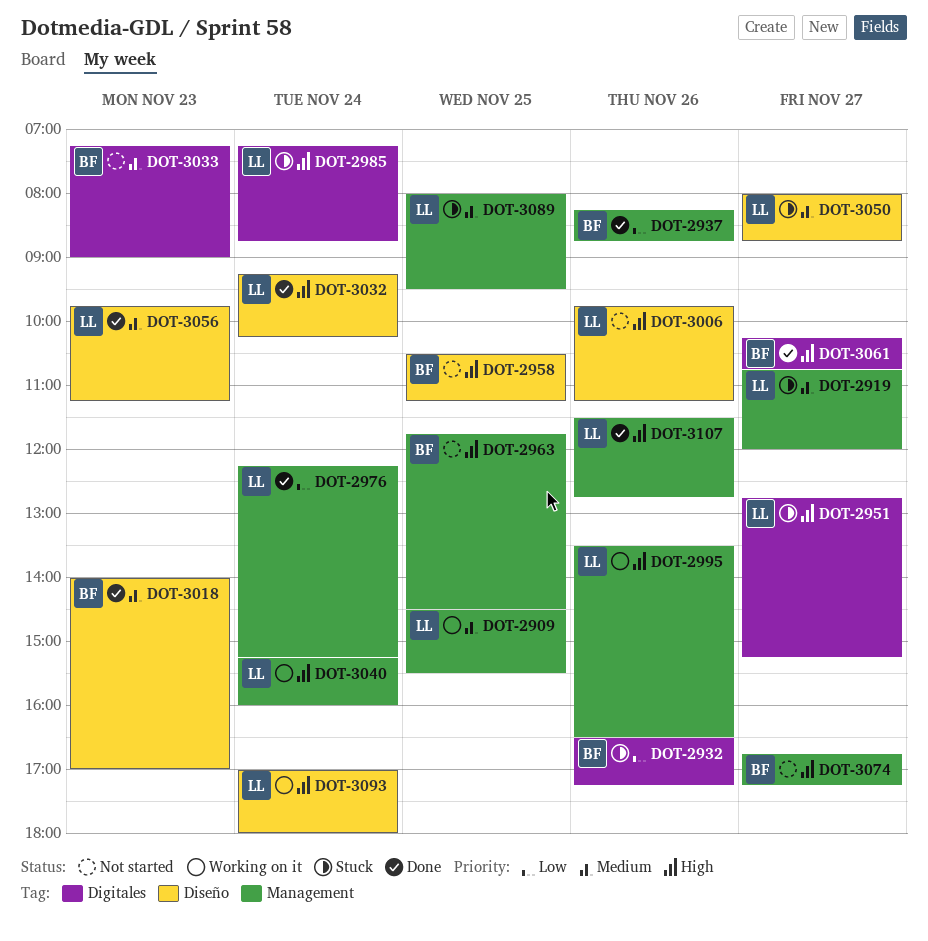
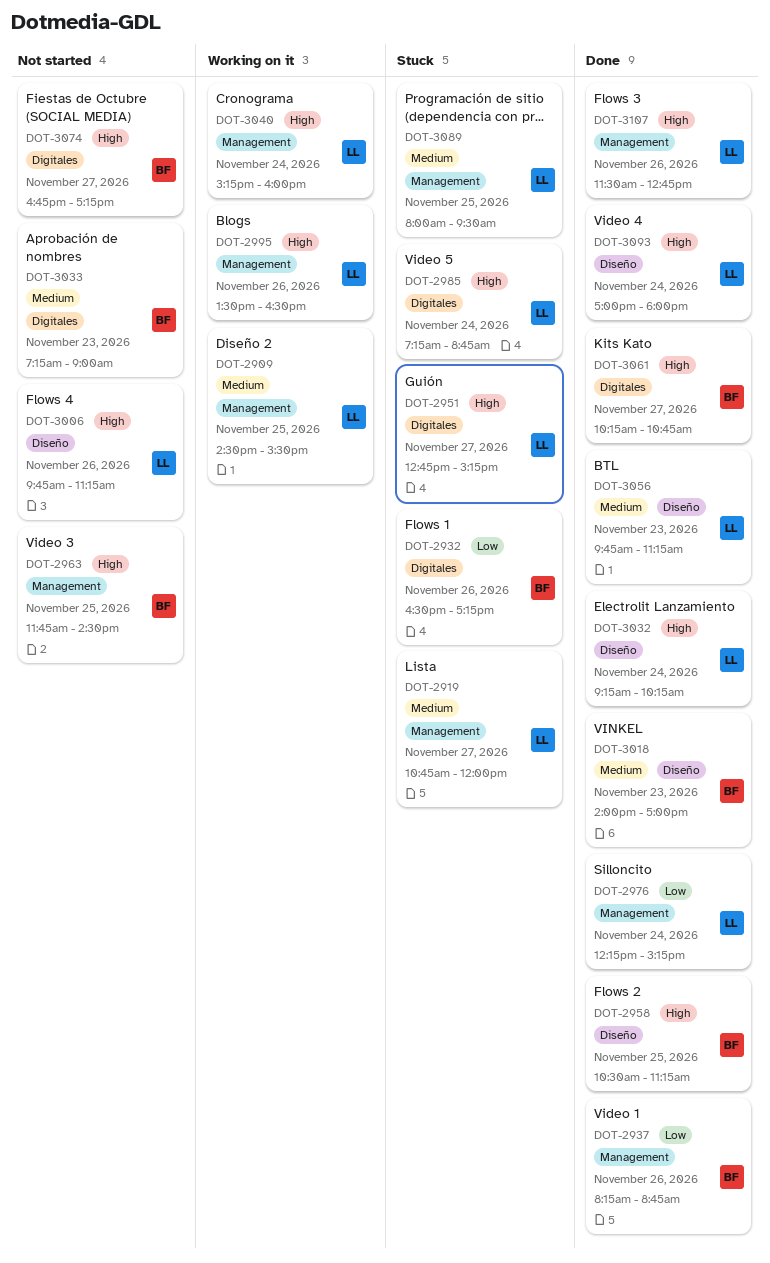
DOT-2958, status: Not started -> Done
DOT-3050: present -> none
DOT-3074, label: Management -> Digitales
DOT-3093, status: Working on it -> Done

